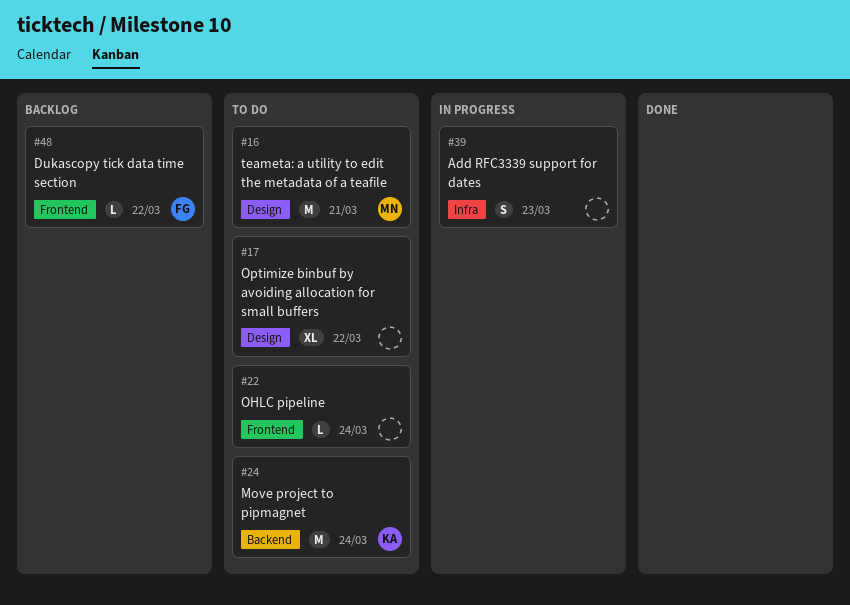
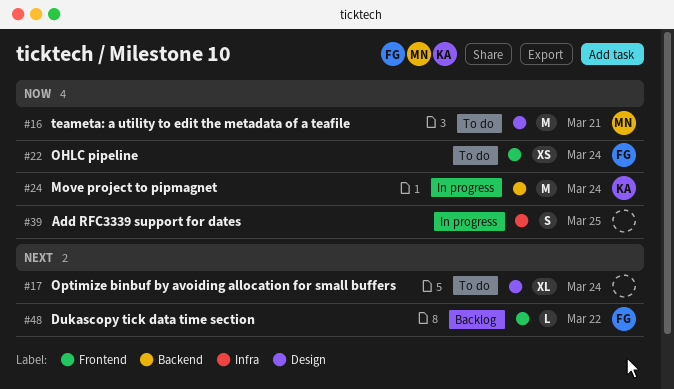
#17, due: Mar 22 -> Mar 24
#22, owner: none -> FG
#22, estimate: L -> XS
#24, status: To do -> In progress
#39, due: Mar 23 -> Mar 25

